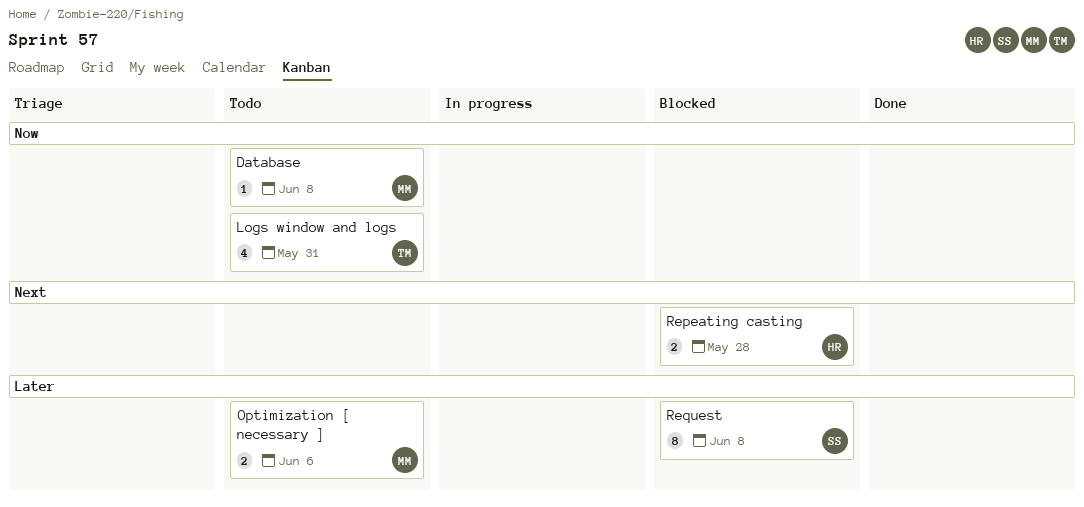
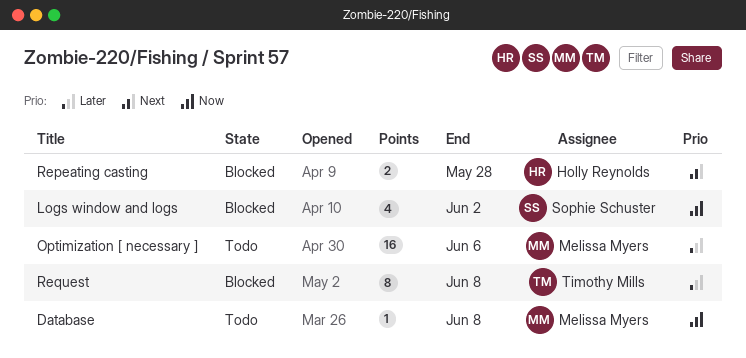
Logs window and logs, status: Todo -> Blocked
Logs window and logs, owner: Timothy Mills -> Sophie Schuster
Logs window and logs, due: May 31 -> Jun 2
Optimization [ necessary ], estimate: 2 -> 16
Request, owner: Sophie Schuster -> Timothy Mills

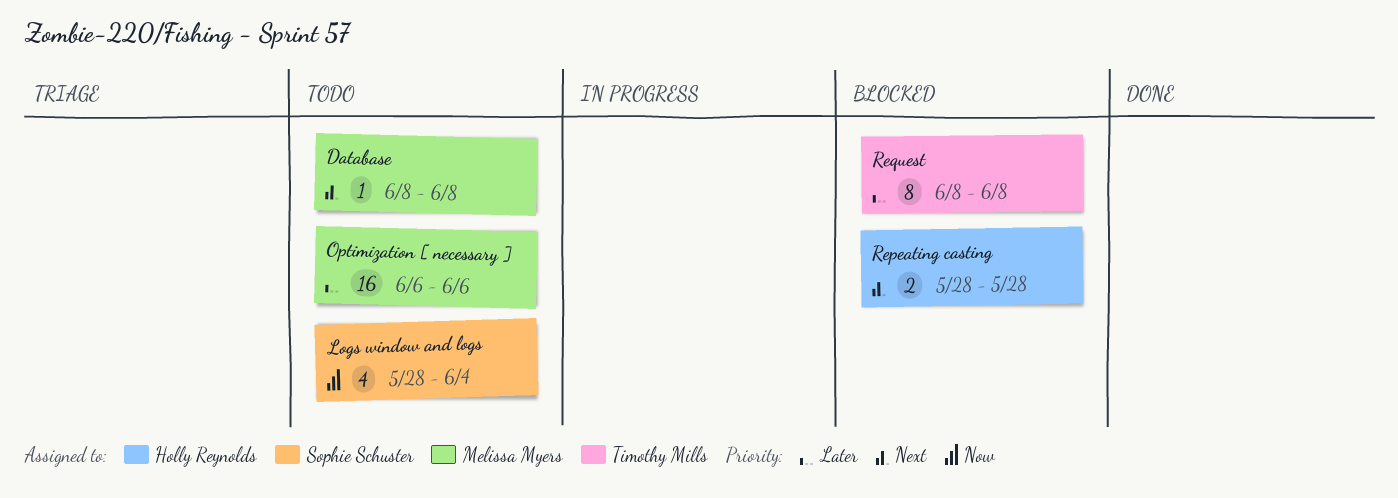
Database, priority: Now -> Next
Logs window and logs, status: Blocked -> Todo
Logs window and logs, due: Jun 2 -> Jun 4

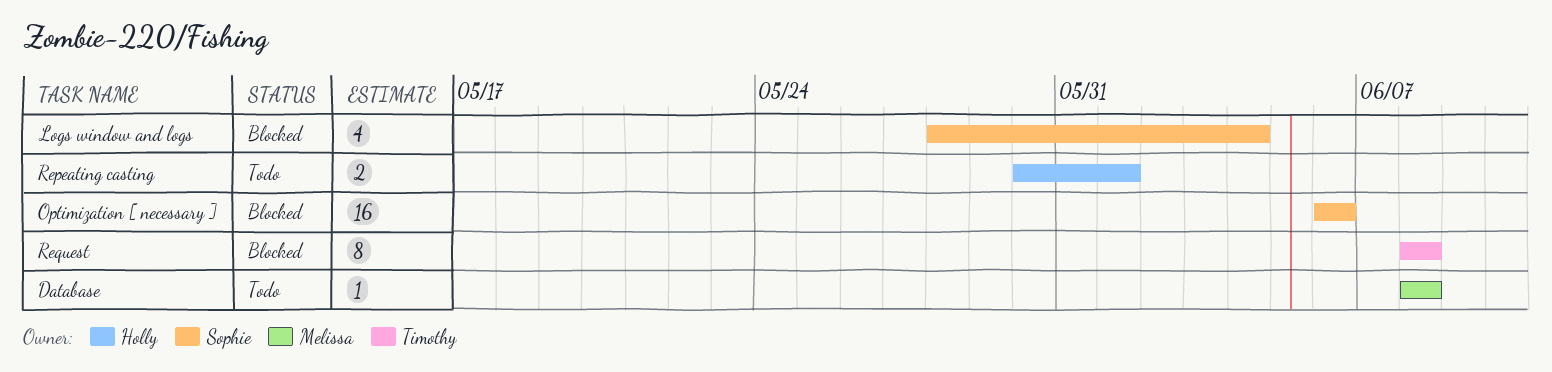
Logs window and logs, status: Todo -> Blocked
Optimization [ necessary ], status: Todo -> Blocked
Optimization [ necessary ], owner: Melissa Myers -> Sophie Schuster
Repeating casting, status: Blocked -> Todo
Repeating casting, start: May 28 -> May 30
Repeating casting, due: May 28 -> Jun 1

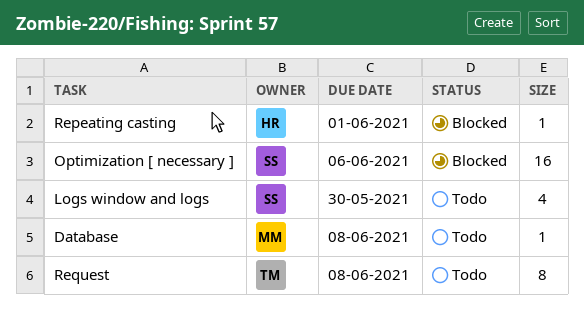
Logs window and logs, status: Blocked -> Todo
Logs window and logs, due: Jun 4 -> May 30
Repeating casting, status: Todo -> Blocked
Repeating casting, estimate: 2 -> 1
Request, status: Blocked -> Todo

